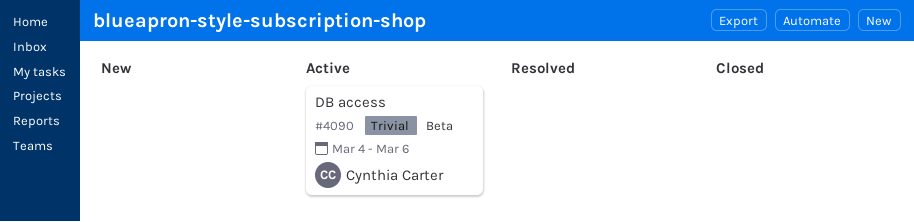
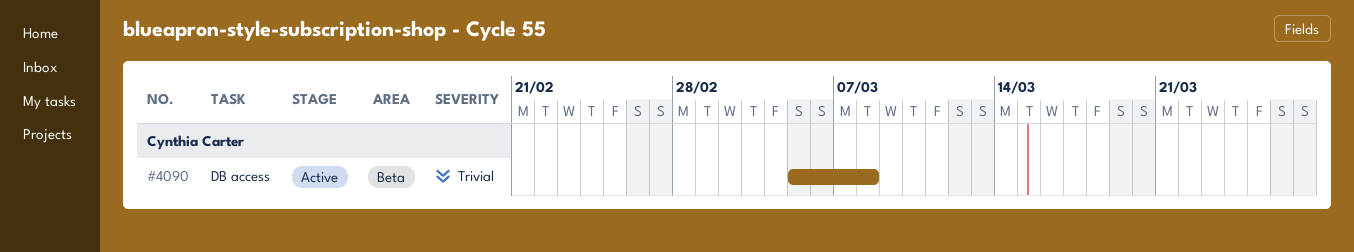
#4090, start: Mar 4 -> Mar 5
#4090, due: Mar 6 -> Mar 8

